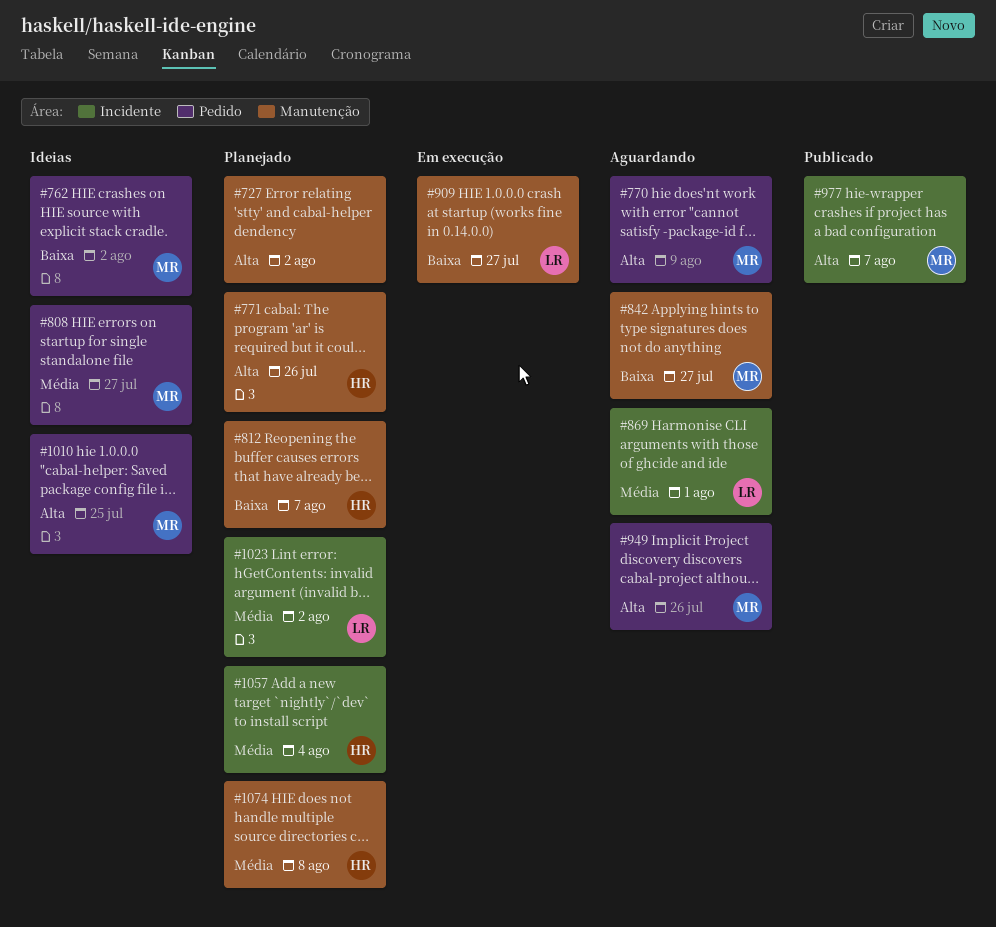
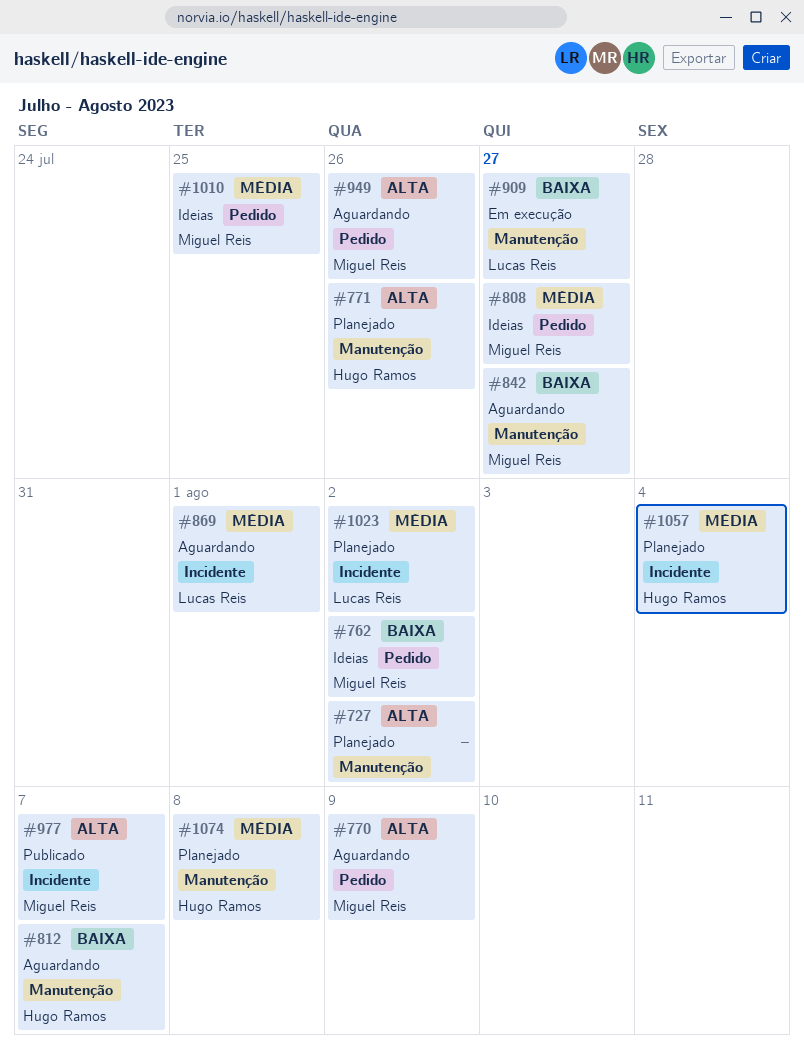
#812, status: Planejado -> Aguardando
#1010, priority: Alta -> Média

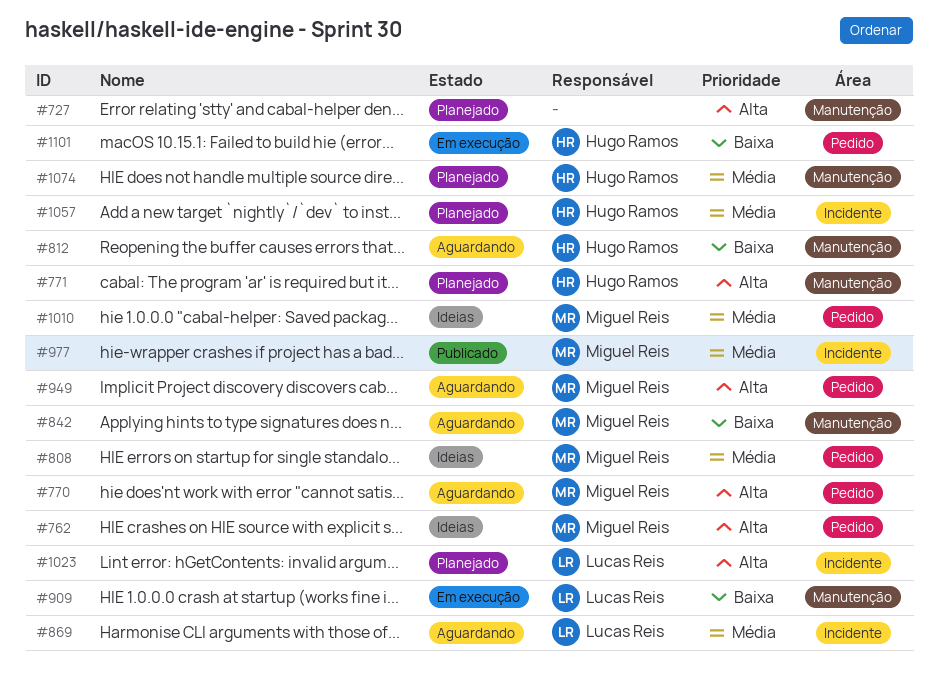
#762, priority: Baixa -> Alta
#977, priority: Alta -> Média
#1023, priority: Média -> Alta
#1101: none -> present

